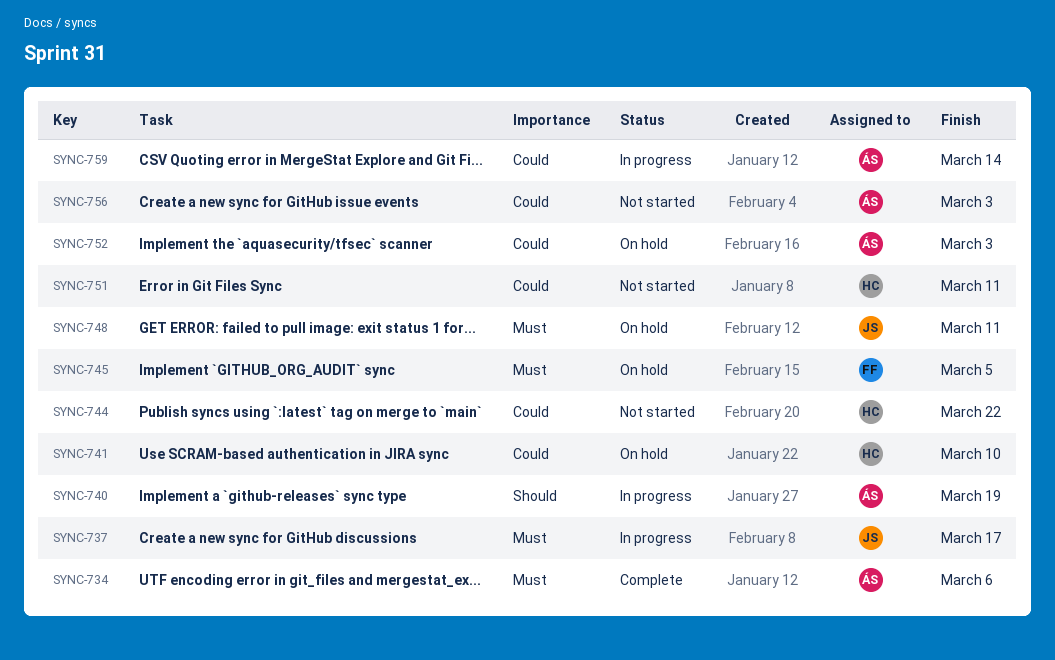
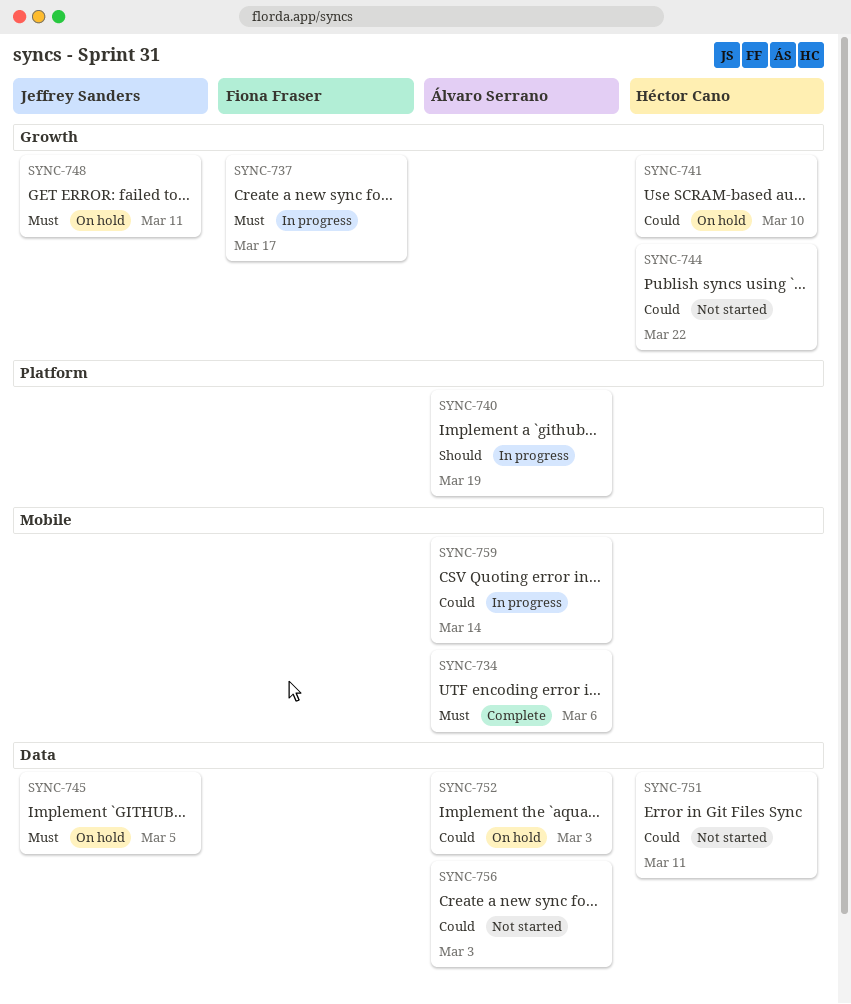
SYNC-737, owner: Jeffrey Sanders -> Fiona Fraser
SYNC-745, owner: Fiona Fraser -> Jeffrey Sanders

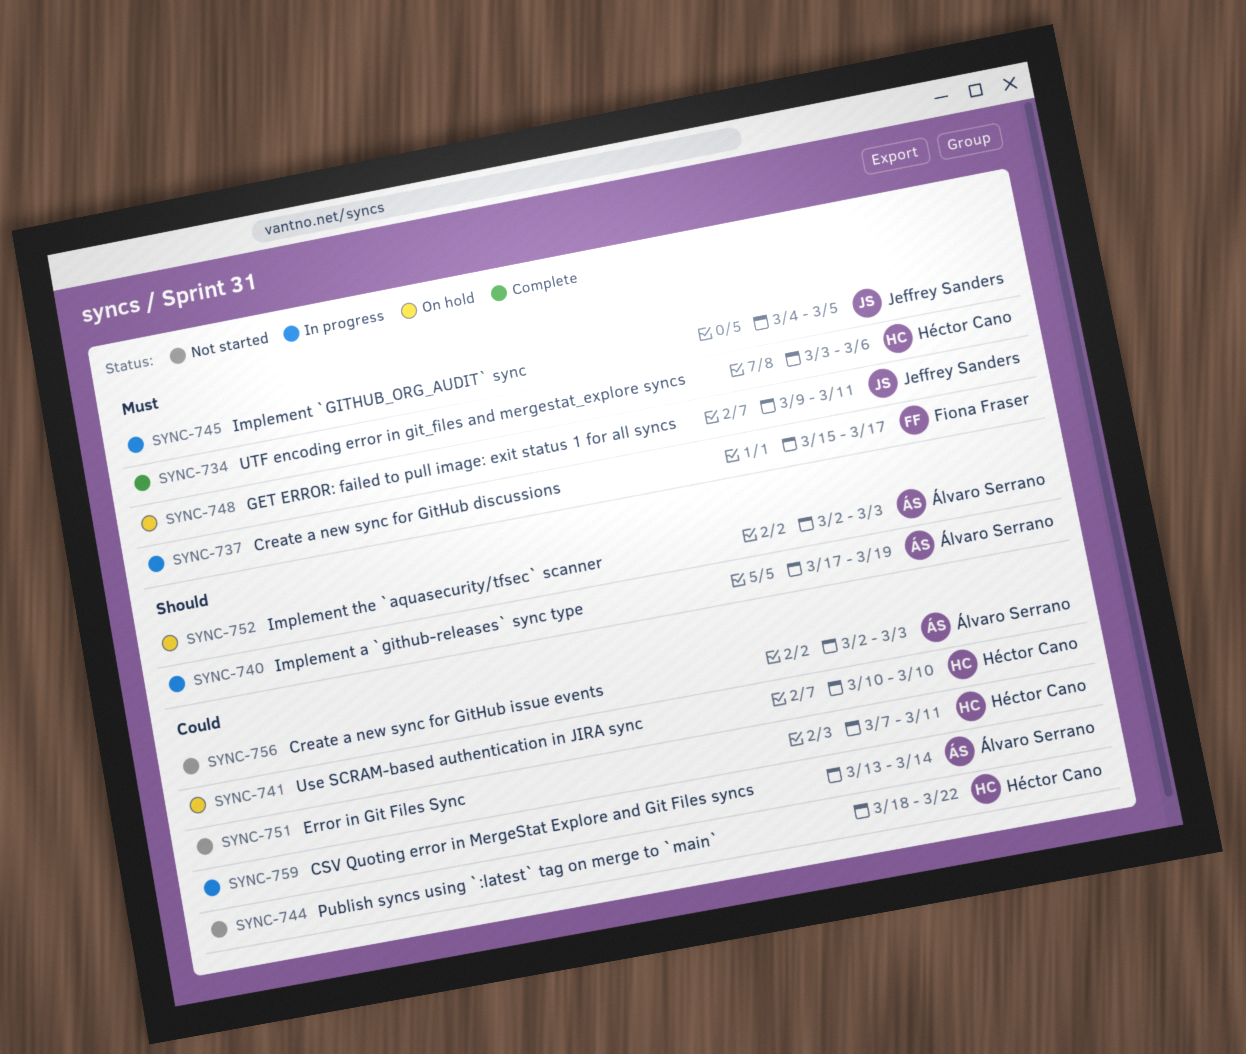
SYNC-734, owner: Álvaro Serrano -> Héctor Cano
SYNC-745, status: On hold -> In progress
SYNC-752, priority: Could -> Should

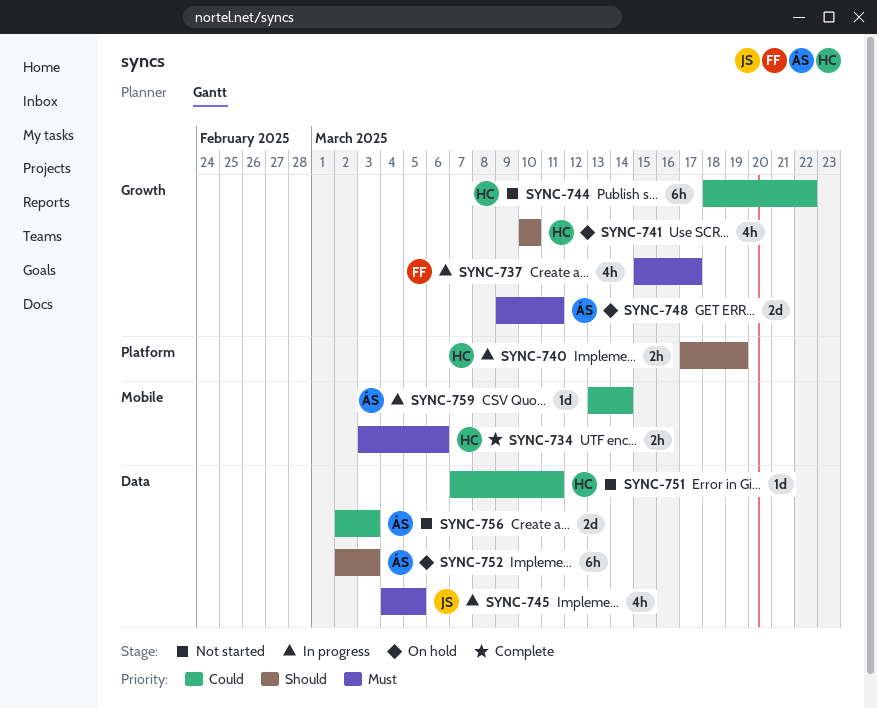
SYNC-740, owner: Álvaro Serrano -> Héctor Cano
SYNC-741, priority: Could -> Should
SYNC-748, owner: Jeffrey Sanders -> Álvaro Serrano

